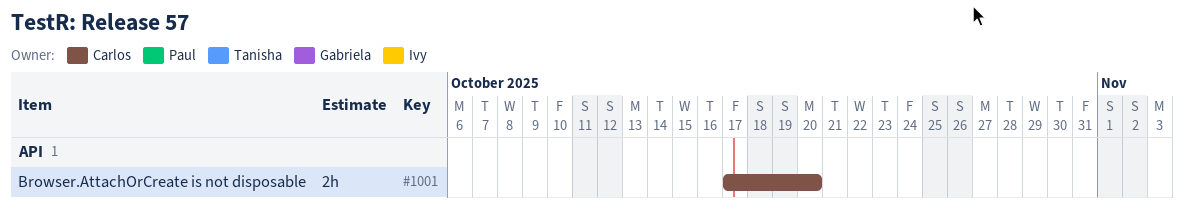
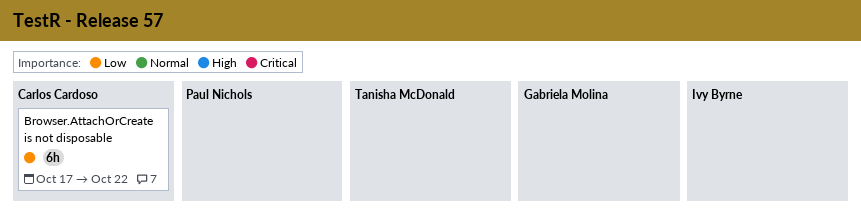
Browser.AttachOrCreate is not disposable, estimate: 2h -> 6h
Browser.AttachOrCreate is not disposable, due: Oct 20 -> Oct 22

